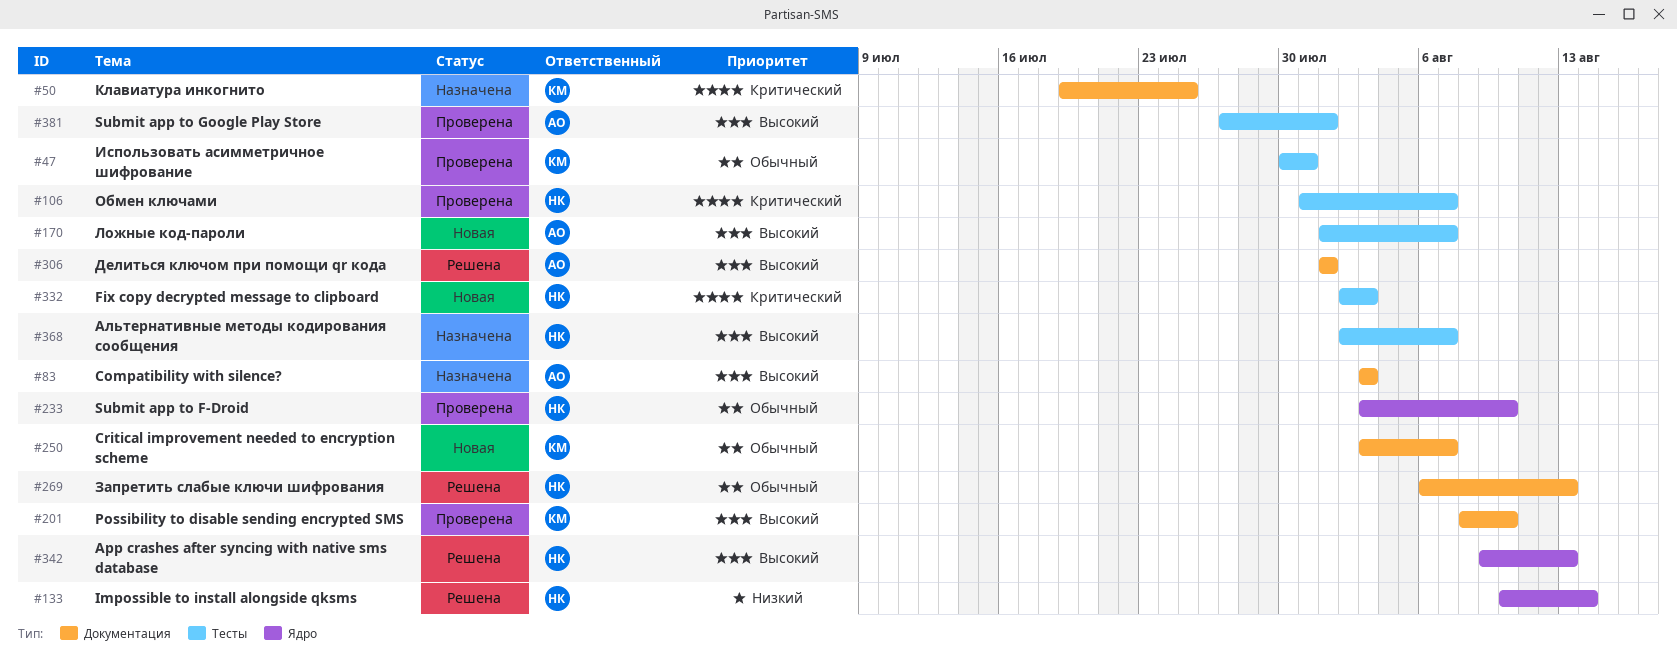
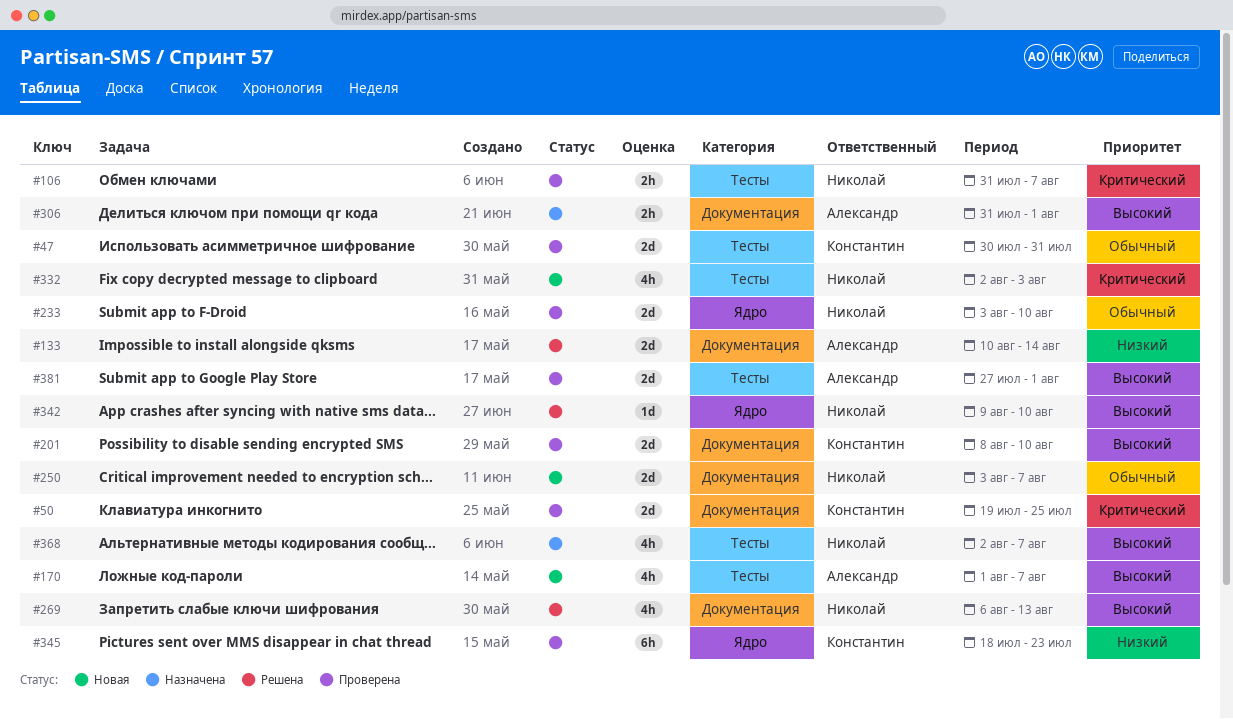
#50, status: Назначена -> Проверена
#83: present -> none
#133, owner: Николай -> Александр
#133, label: Ядро -> Документация
#250, owner: Константин -> Николай
#269, priority: Обычный -> Высокий
#306, status: Решена -> Назначена
#306, start: Aug 1 -> Jul 31
#342, due: Aug 13 -> Aug 10
#345: none -> present

